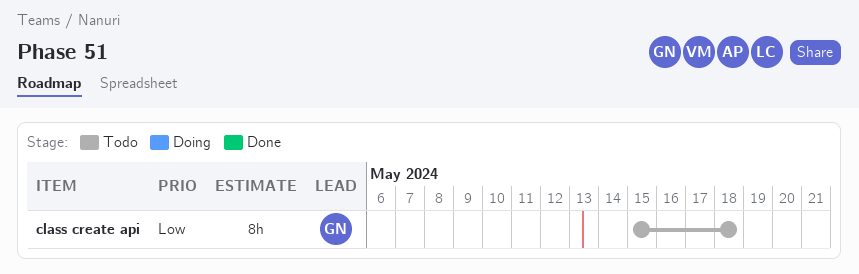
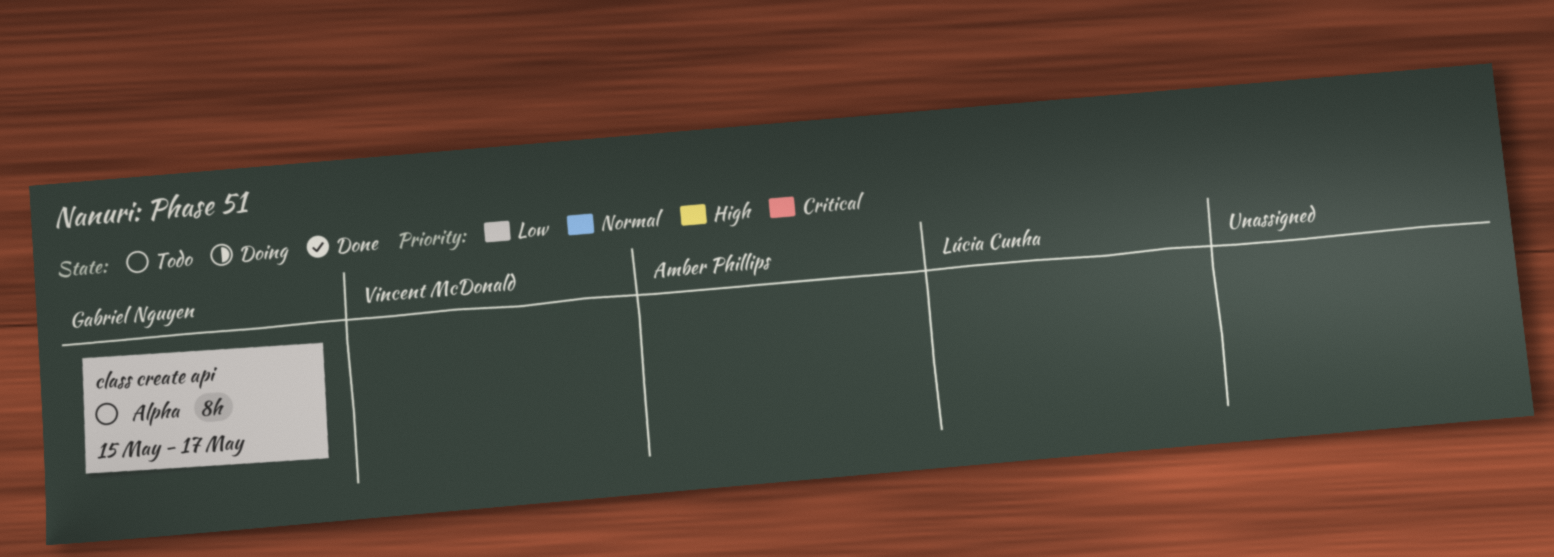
class create api, due: May 18 -> May 17

